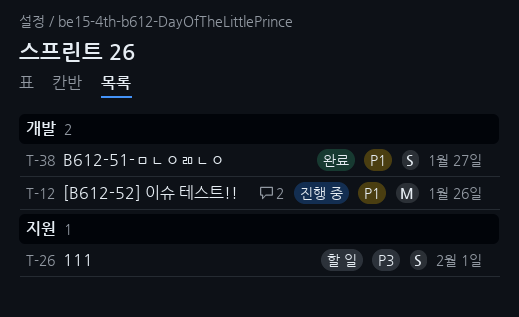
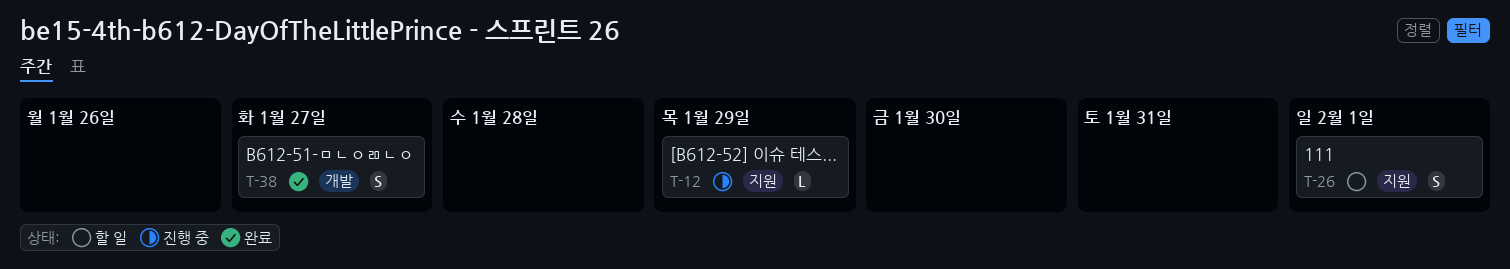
T-12, label: 개발 -> 지원
T-12, estimate: M -> L
T-12, due: Jan 26 -> Jan 29

